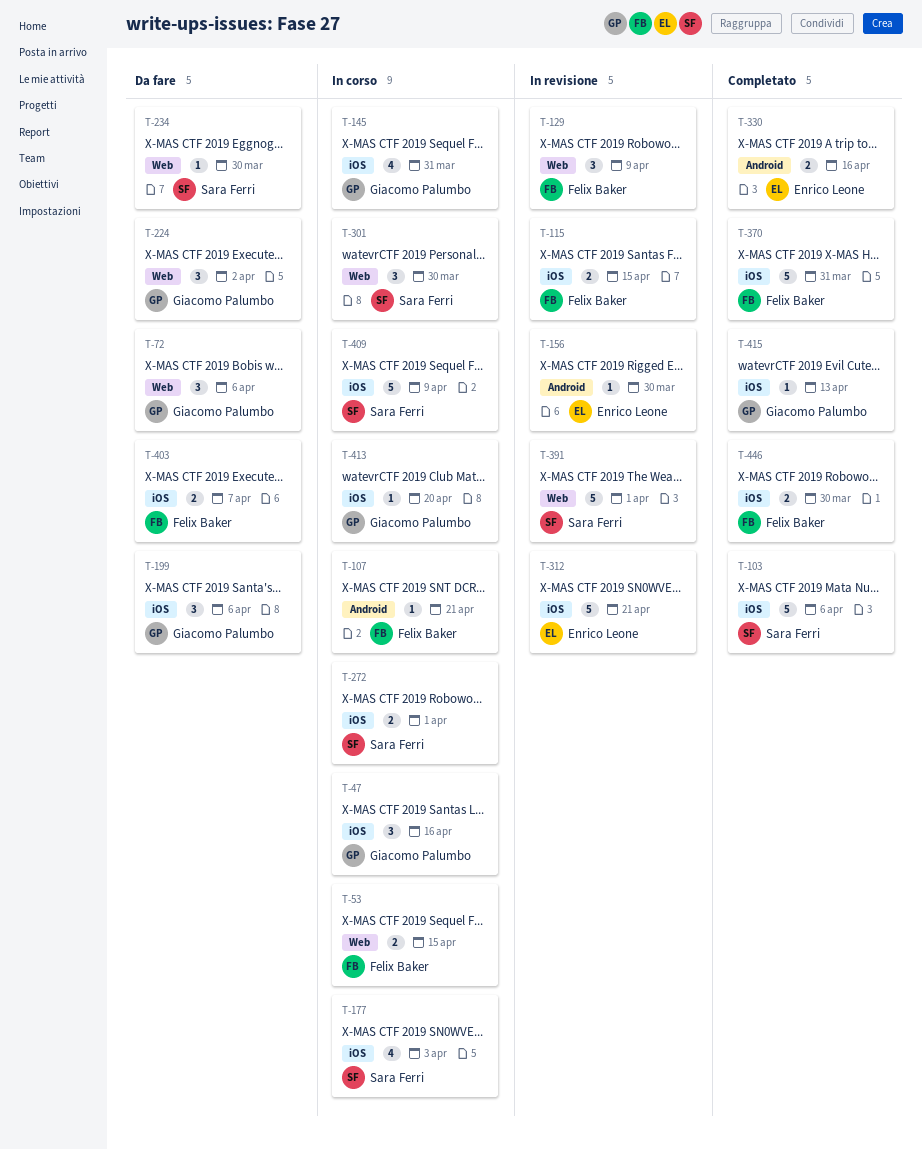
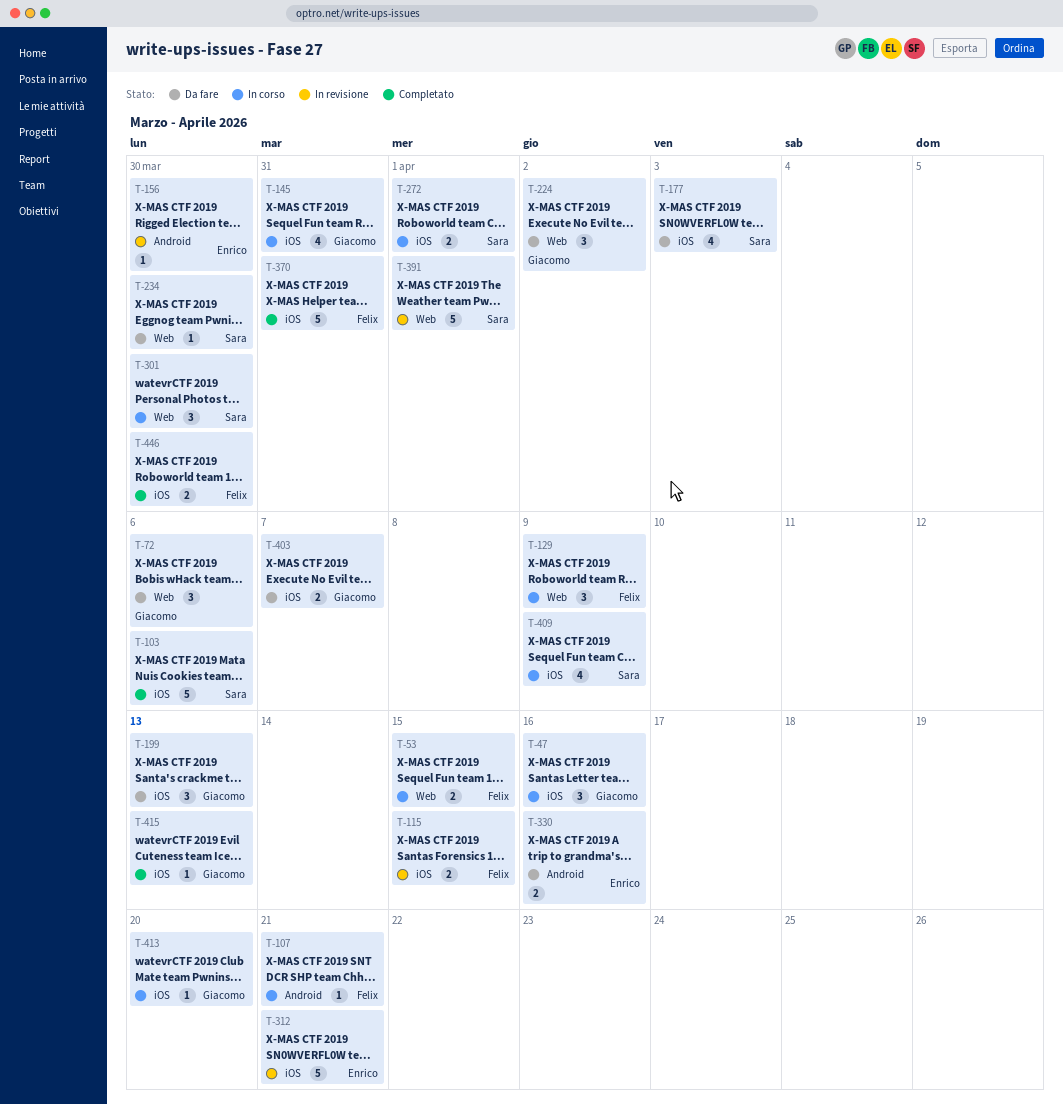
T-129, status: In revisione -> In corso
T-177, status: In corso -> Da fare
T-199, due: Apr 6 -> Apr 13
T-330, status: Completato -> Da fare
T-403, owner: Felix Baker -> Giacomo Palumbo
T-409, estimate: 5 -> 4

